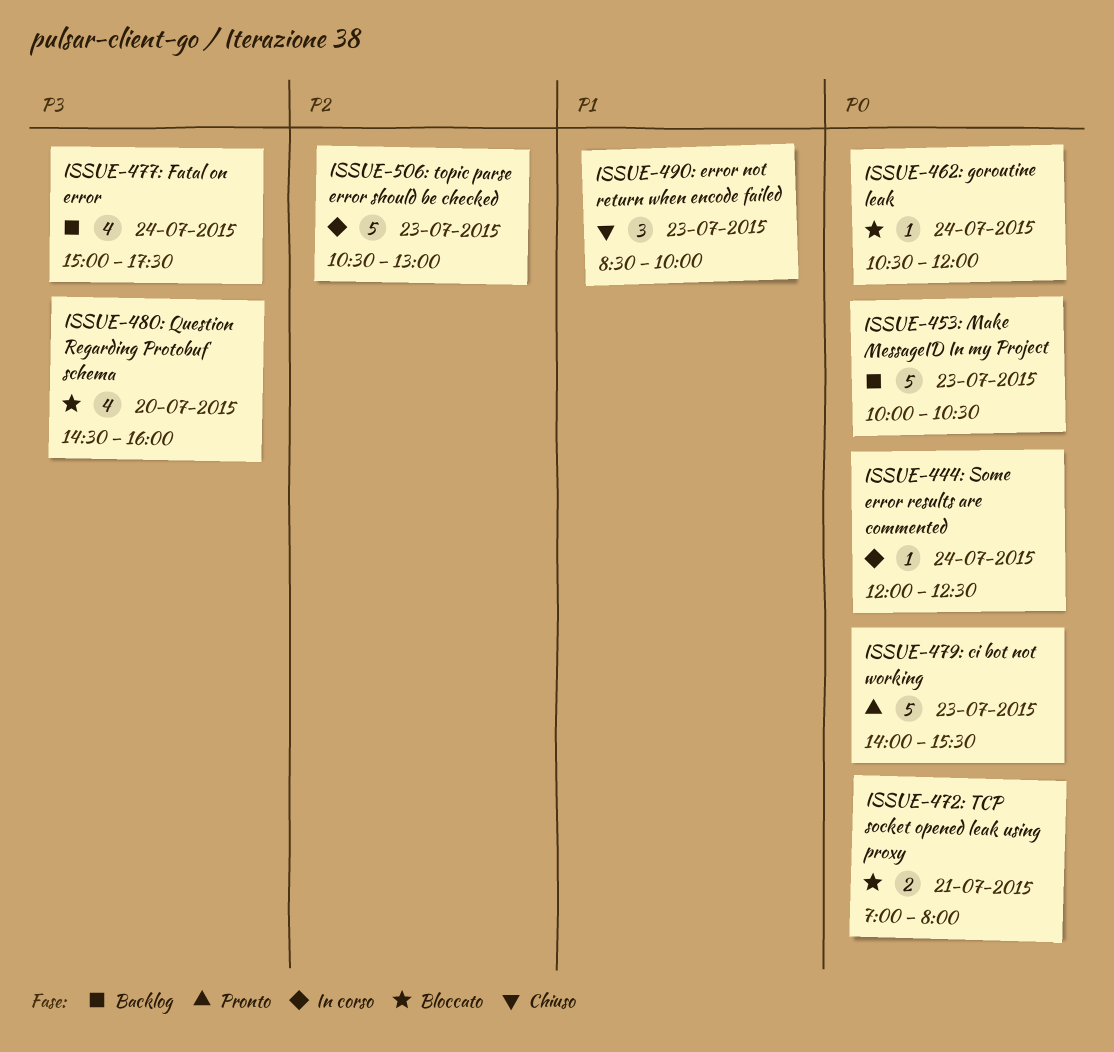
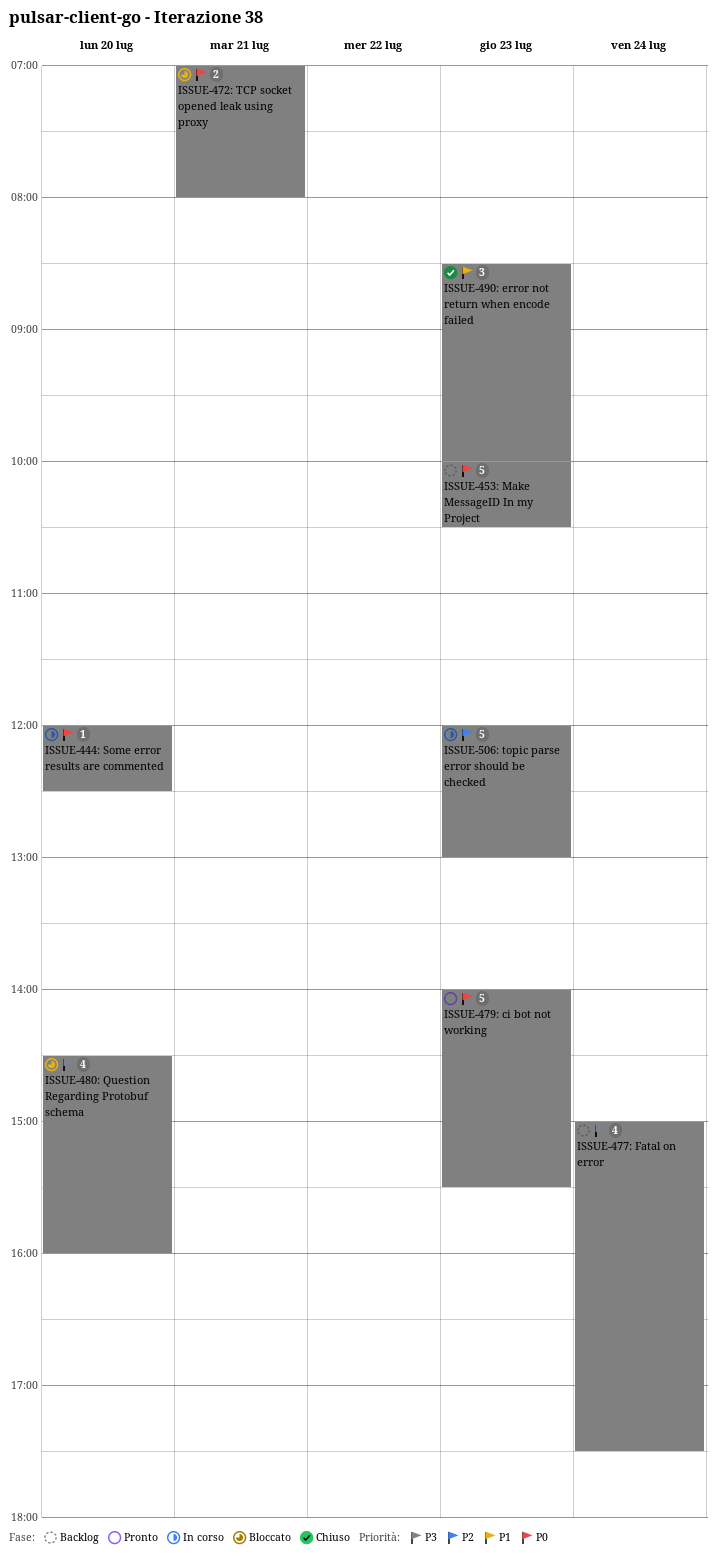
ISSUE-444: Some error results are commented, day: Jul 24 -> Jul 20
ISSUE-462: goroutine leak: present -> none
ISSUE-506: topic parse error should be checked, begins: 10:30 -> 12:00

